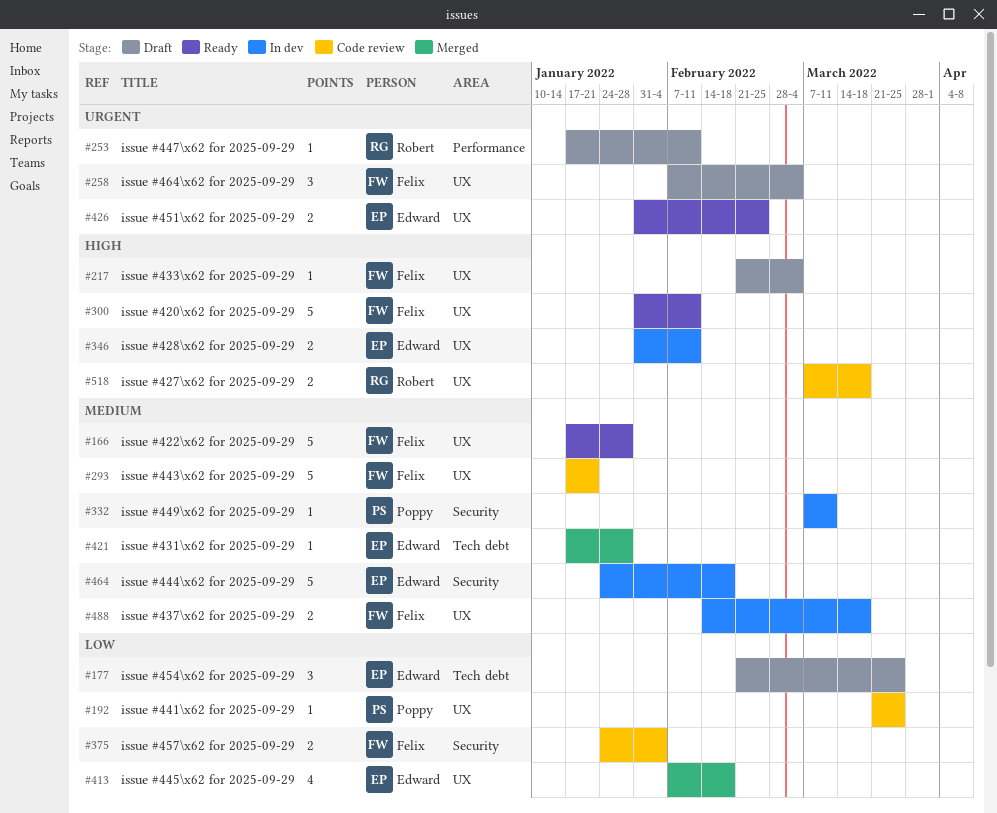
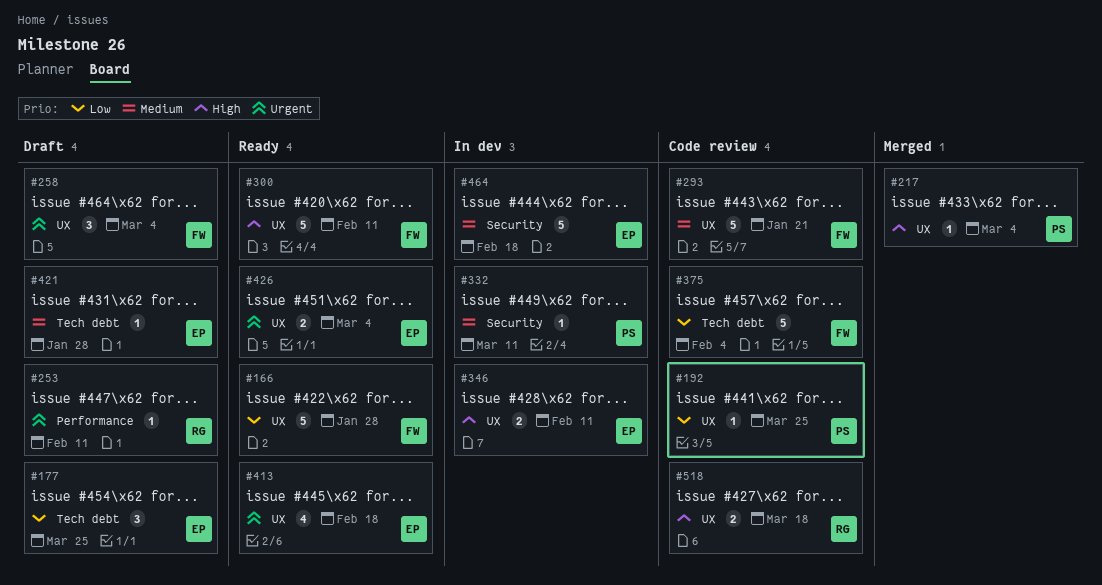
#166, priority: Medium -> Low
#217, status: Draft -> Merged
#217, owner: Felix -> Poppy
#375, label: Security -> Tech debt
#375, estimate: 2 -> 5
#413, status: Merged -> Ready
#413, priority: Low -> Urgent
#421, status: Merged -> Draft
#426, due: Feb 25 -> Mar 4
#488: present -> none

